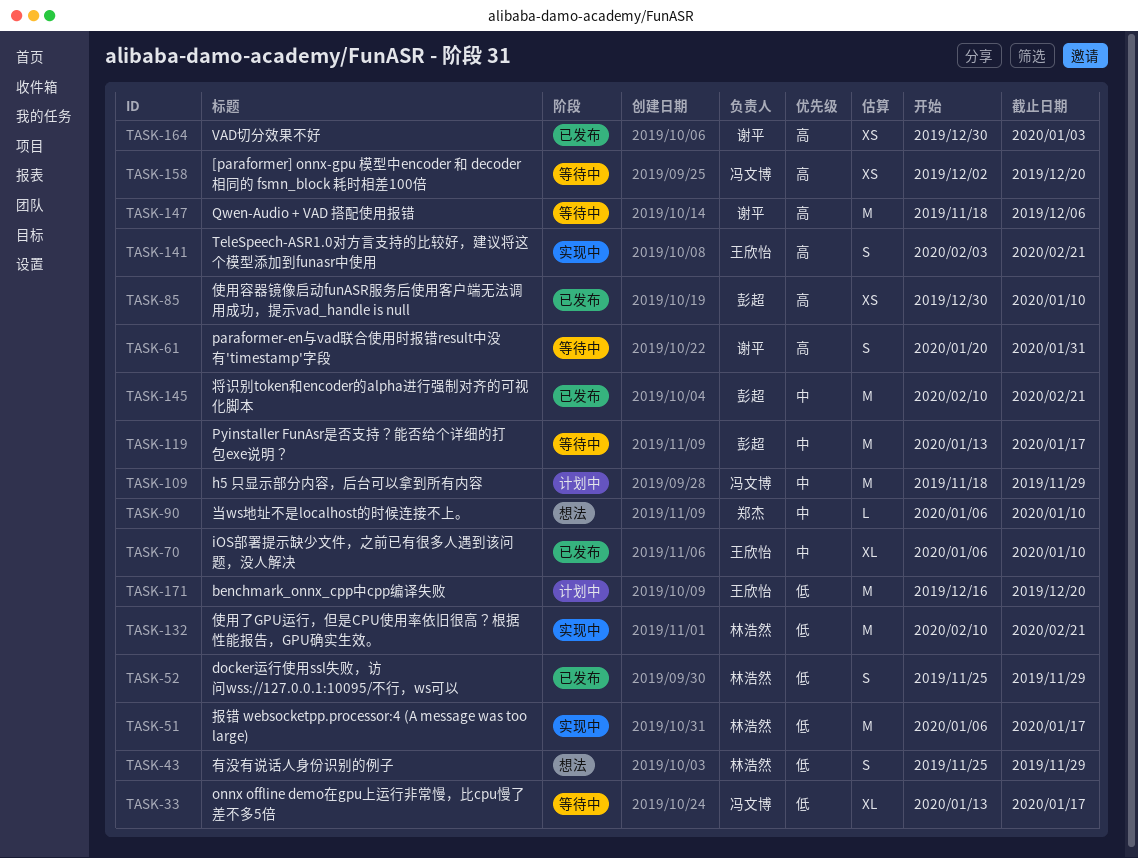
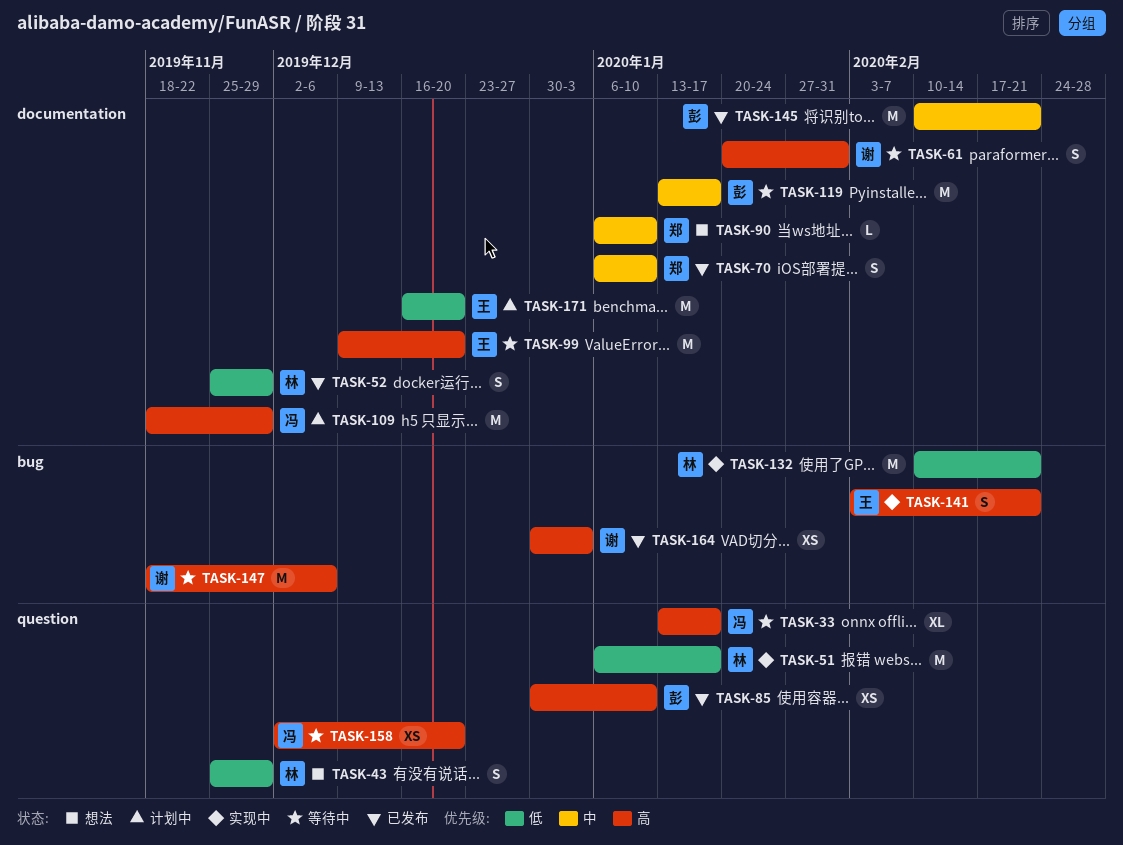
TASK-33, priority: 低 -> 高
TASK-70, owner: 王欣怡 -> 郑杰
TASK-70, estimate: XL -> S
TASK-99: none -> present
TASK-109, priority: 中 -> 高

